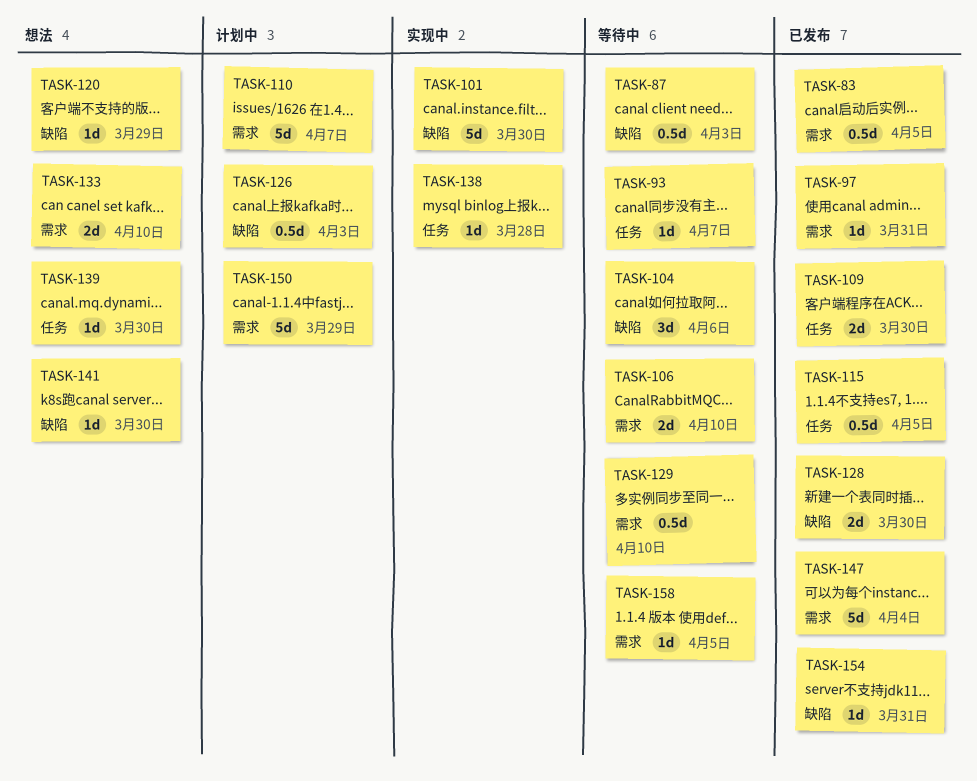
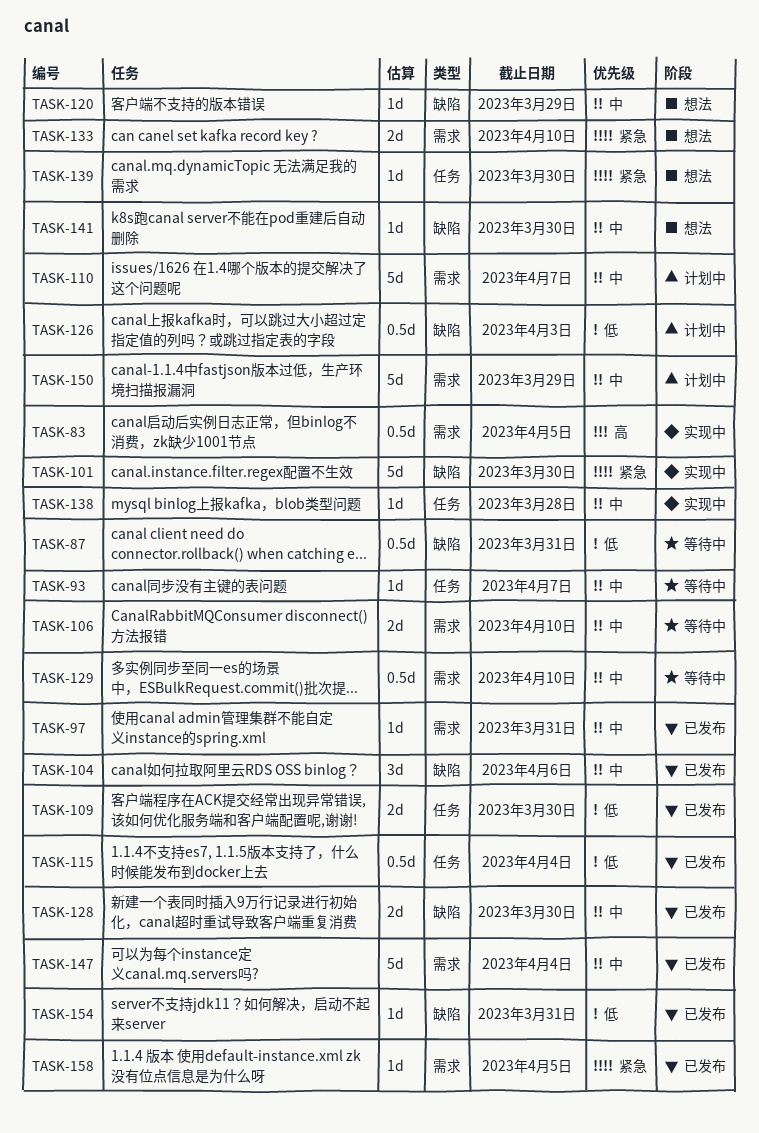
TASK-83, status: 已发布 -> 实现中
TASK-87, due: Apr 3 -> Mar 31
TASK-104, status: 等待中 -> 已发布
TASK-115, due: Apr 5 -> Apr 4
TASK-158, status: 等待中 -> 已发布

